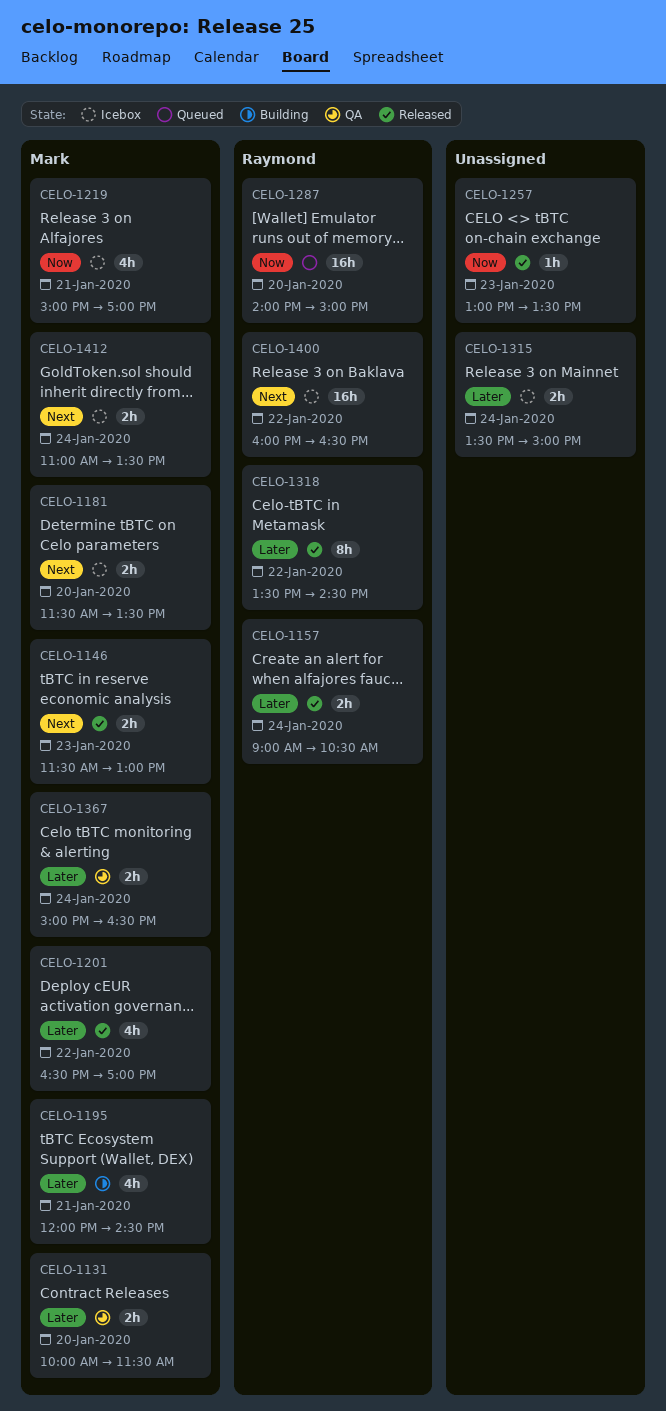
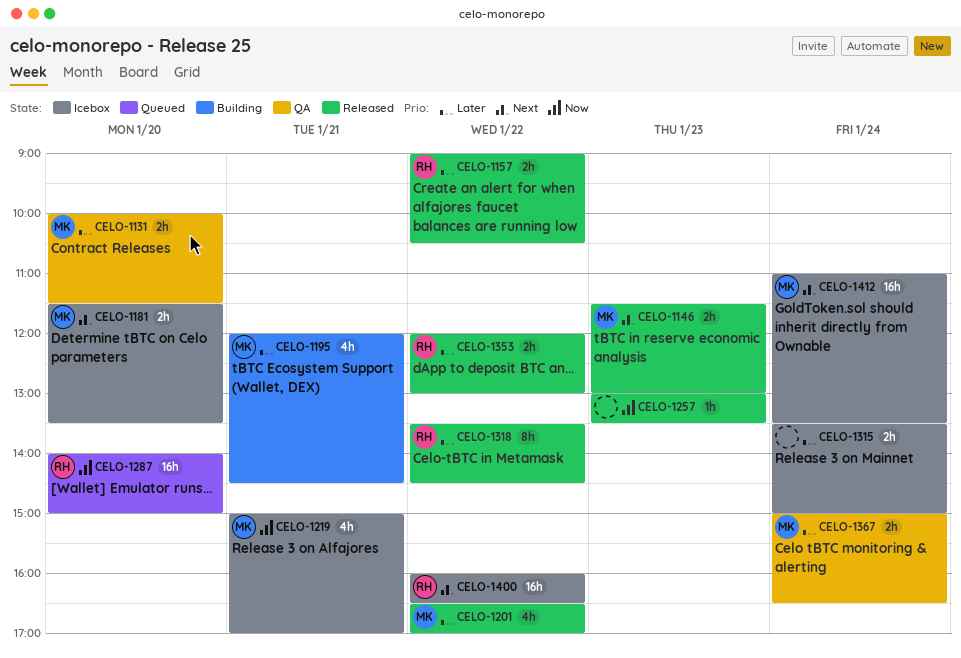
CELO-1157, day: Jan 24 -> Jan 22
CELO-1353: none -> present
CELO-1412, estimate: 2h -> 16h

